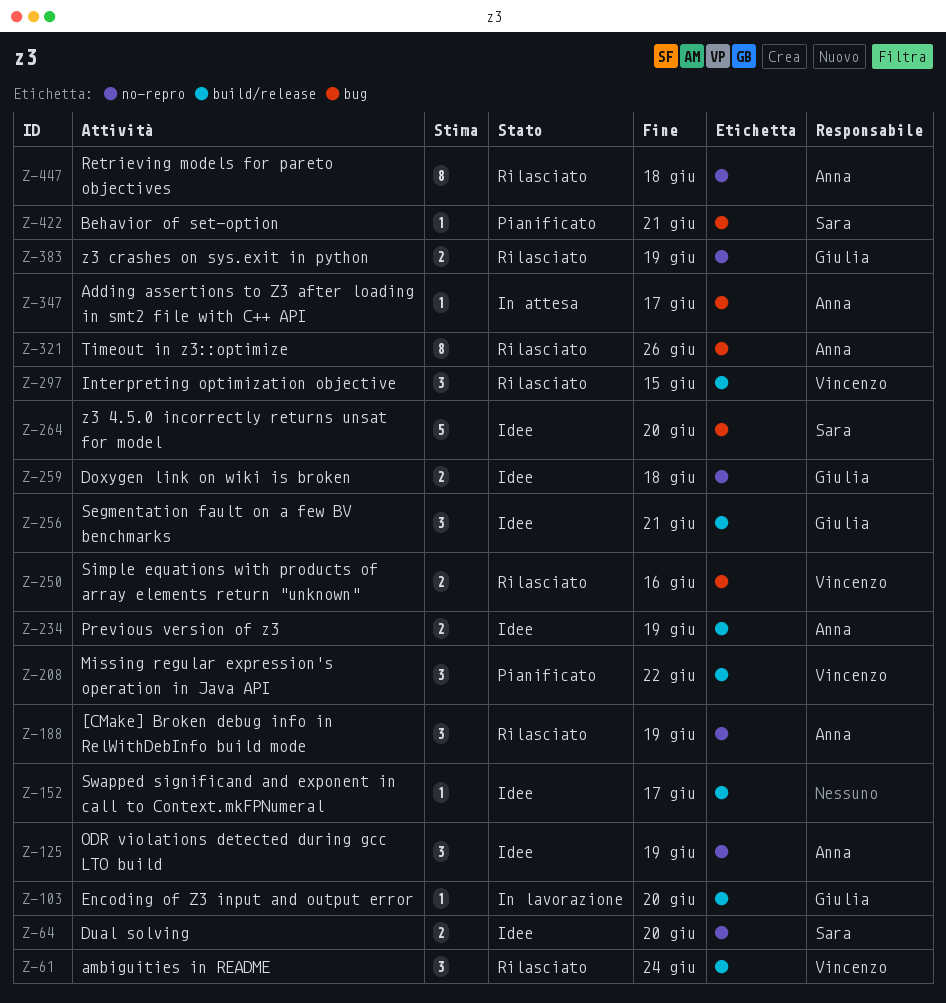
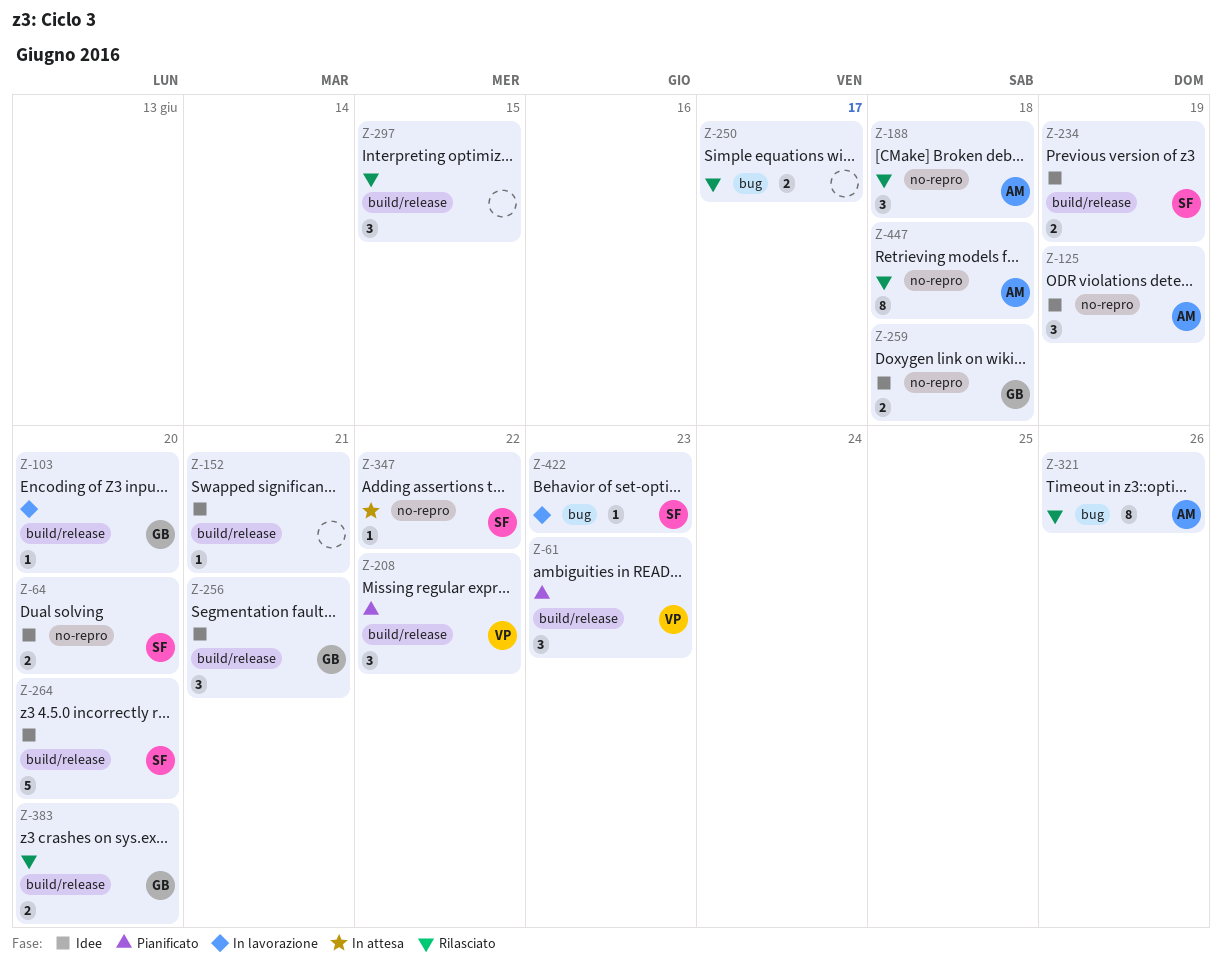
Z-61, status: Rilasciato -> Pianificato
Z-61, due: Jun 24 -> Jun 23
Z-152, due: Jun 17 -> Jun 21
Z-188, due: Jun 19 -> Jun 18
Z-234, owner: Anna -> Sara
Z-250, owner: Vincenzo -> none
Z-250, due: Jun 16 -> Jun 17
Z-264, label: bug -> build/release
Z-297, owner: Vincenzo -> none
Z-347, owner: Anna -> Sara
Z-347, label: bug -> no-repro
Z-347, due: Jun 17 -> Jun 22
Z-383, label: no-repro -> build/release
Z-383, due: Jun 19 -> Jun 20
Z-422, status: Pianificato -> In lavorazione
Z-422, due: Jun 21 -> Jun 23

